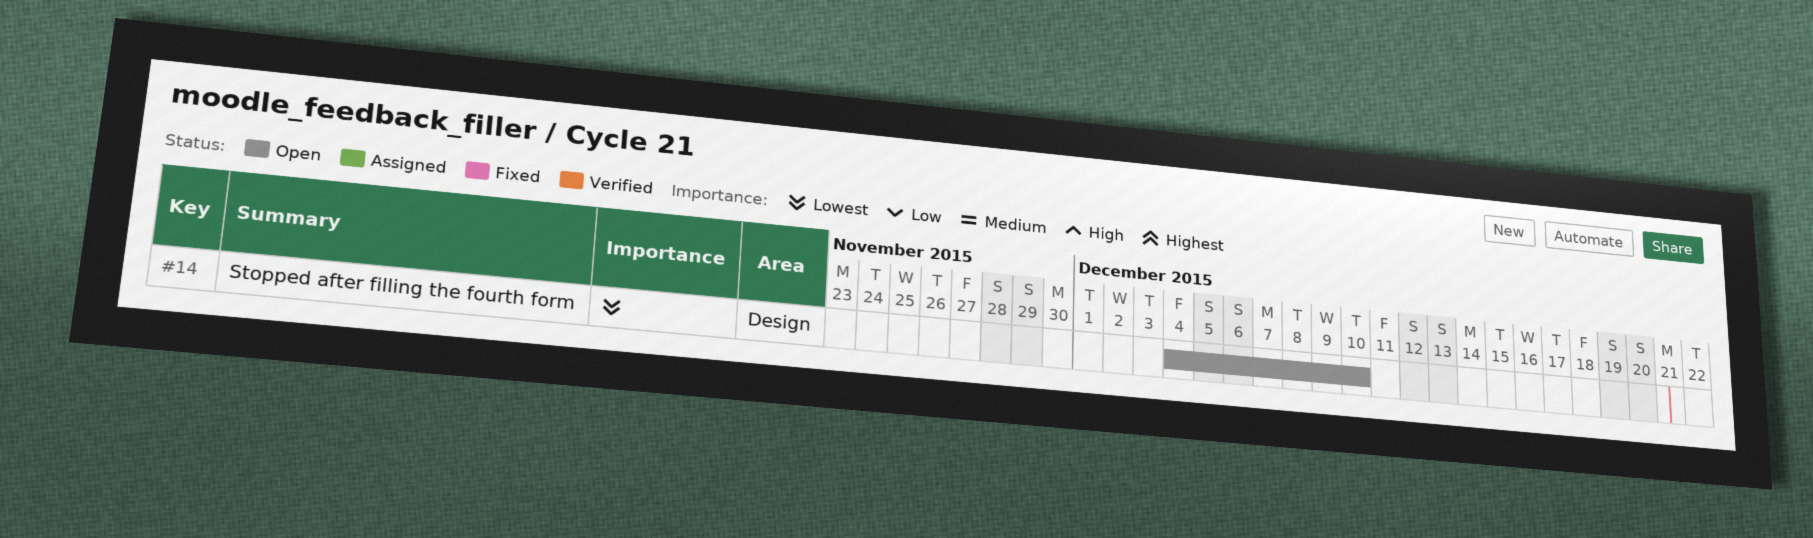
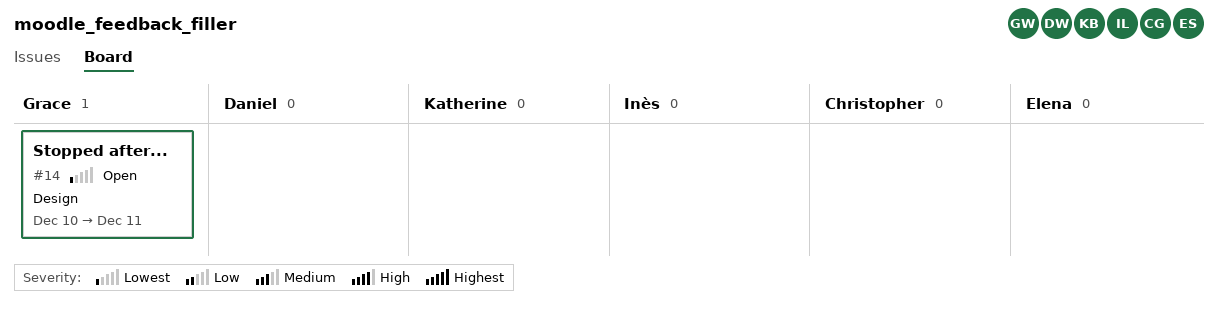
#14, start: Dec 4 -> Dec 10
#14, due: Dec 10 -> Dec 11

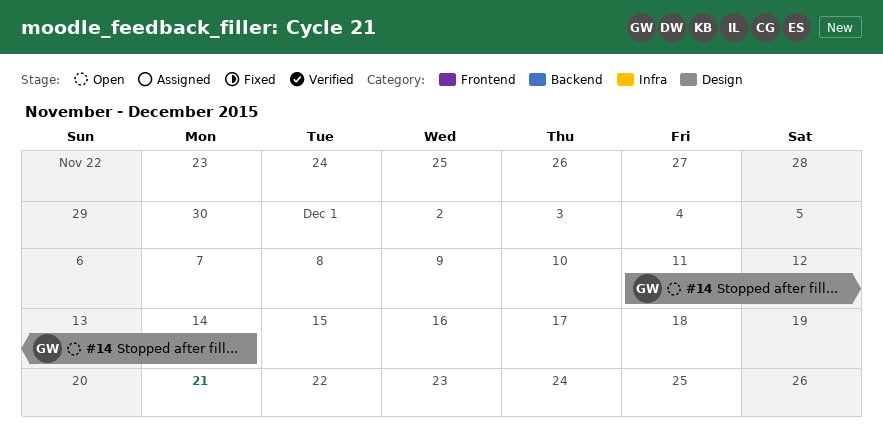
#14, start: Dec 10 -> Dec 11
#14, due: Dec 11 -> Dec 14

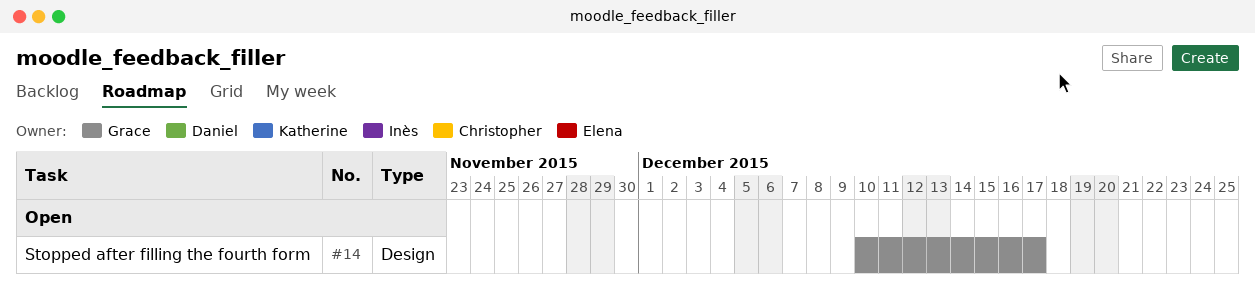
#14, start: Dec 11 -> Dec 10
#14, due: Dec 14 -> Dec 17

